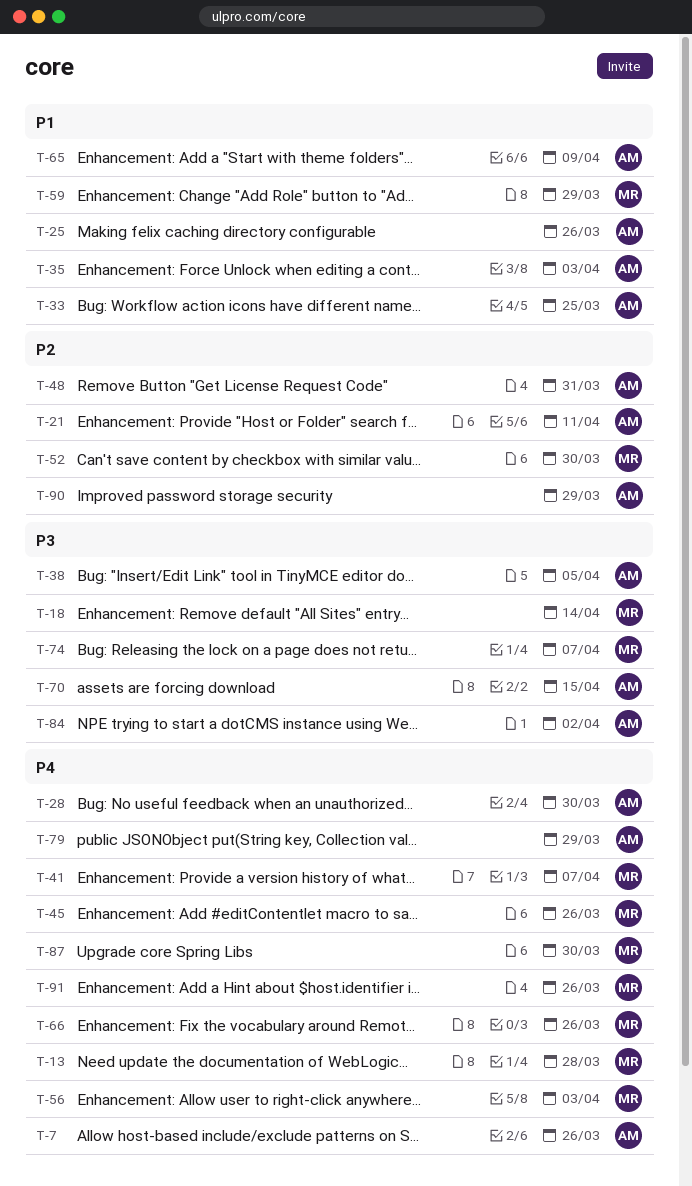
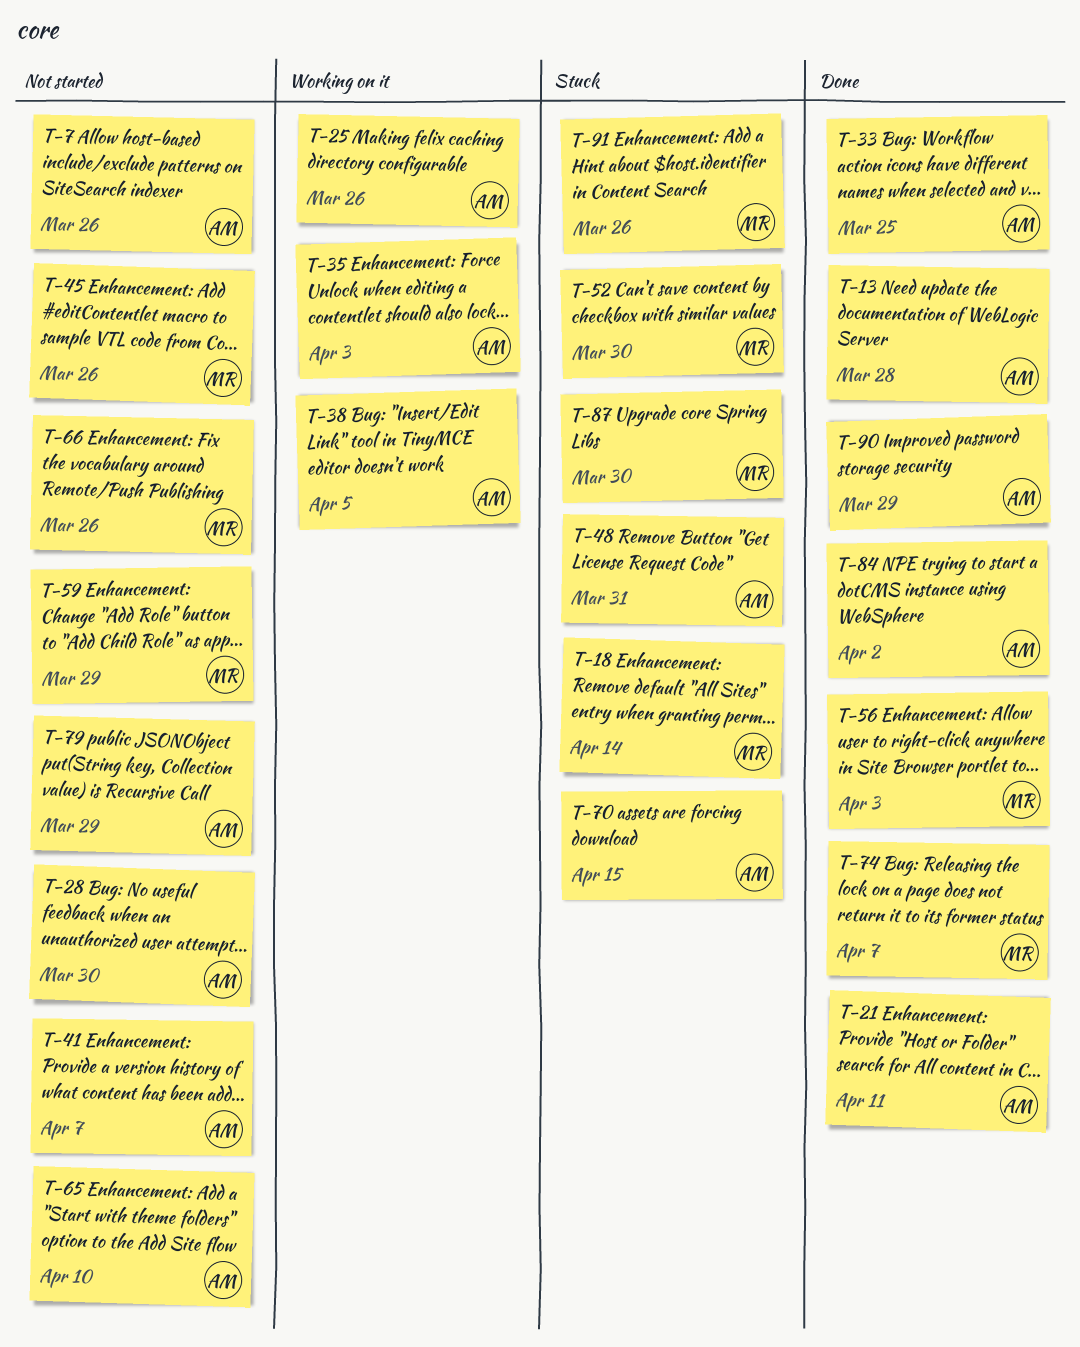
T-13, owner: MR -> AM
T-41, owner: MR -> AM
T-65, due: Apr 9 -> Apr 10

